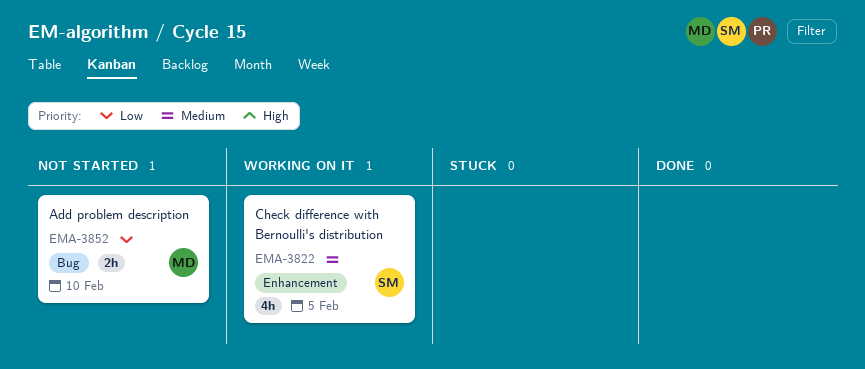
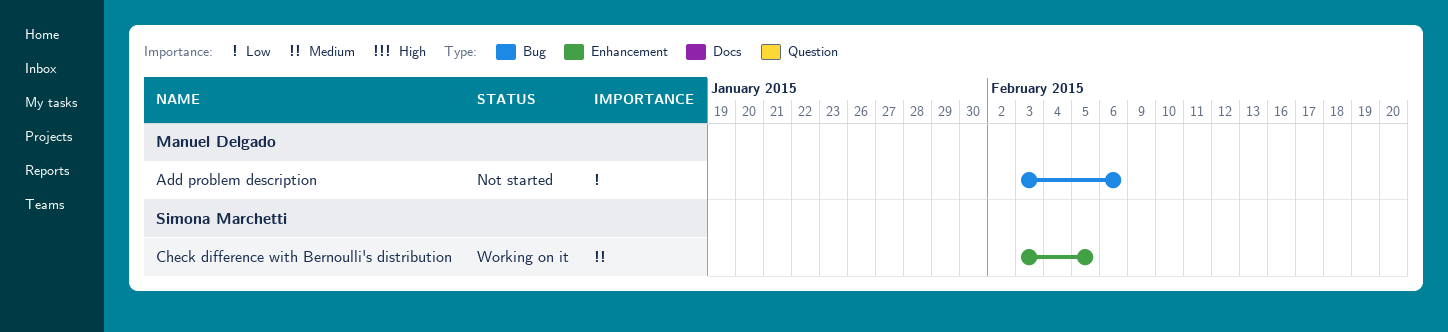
Add problem description, due: Feb 10 -> Feb 6

